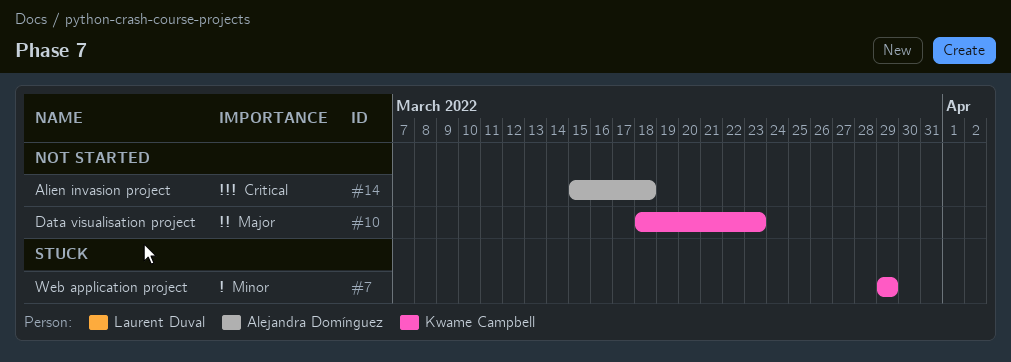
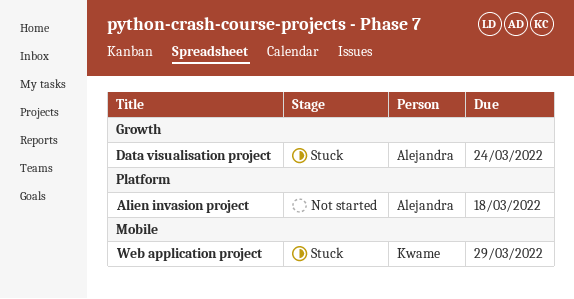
Data visualisation project, status: Not started -> Stuck
Data visualisation project, owner: Kwame Campbell -> Alejandra Domínguez
Data visualisation project, due: Mar 23 -> Mar 24

